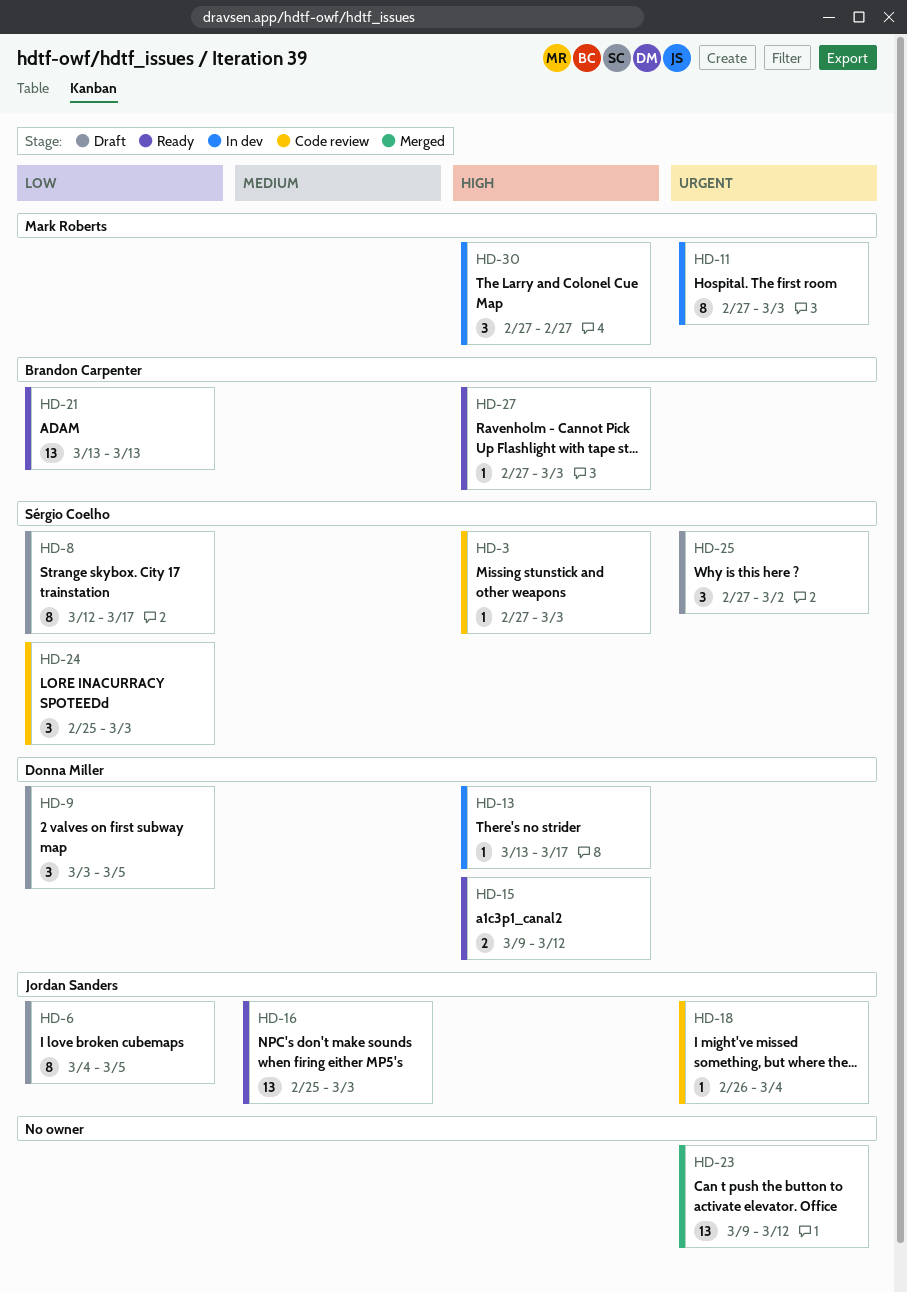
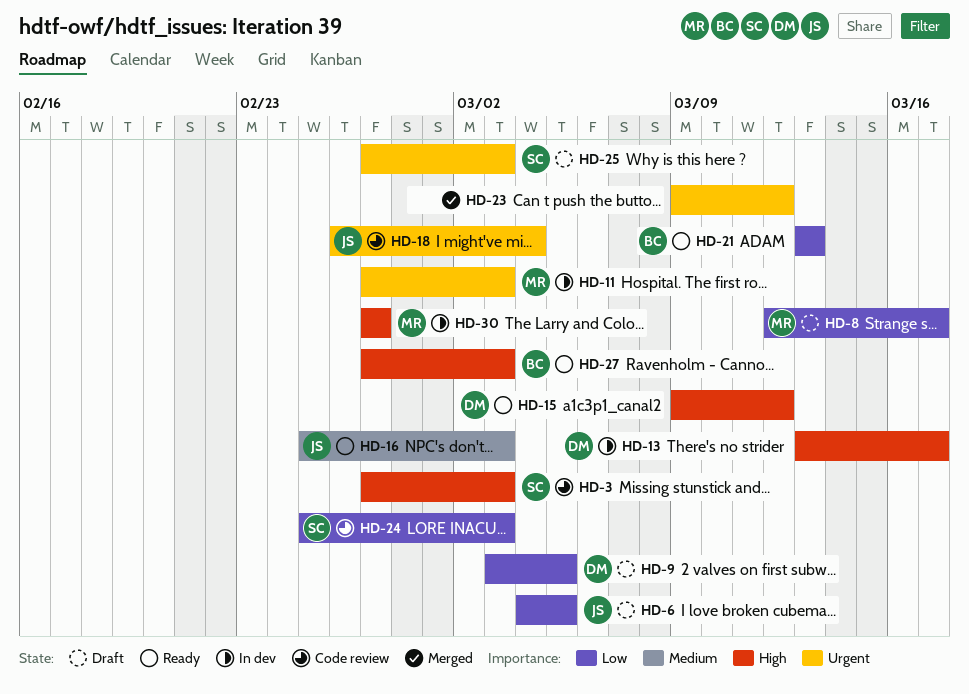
HD-8, owner: Sérgio Coelho -> Mark Roberts
HD-25, due: Mar 2 -> Mar 3

